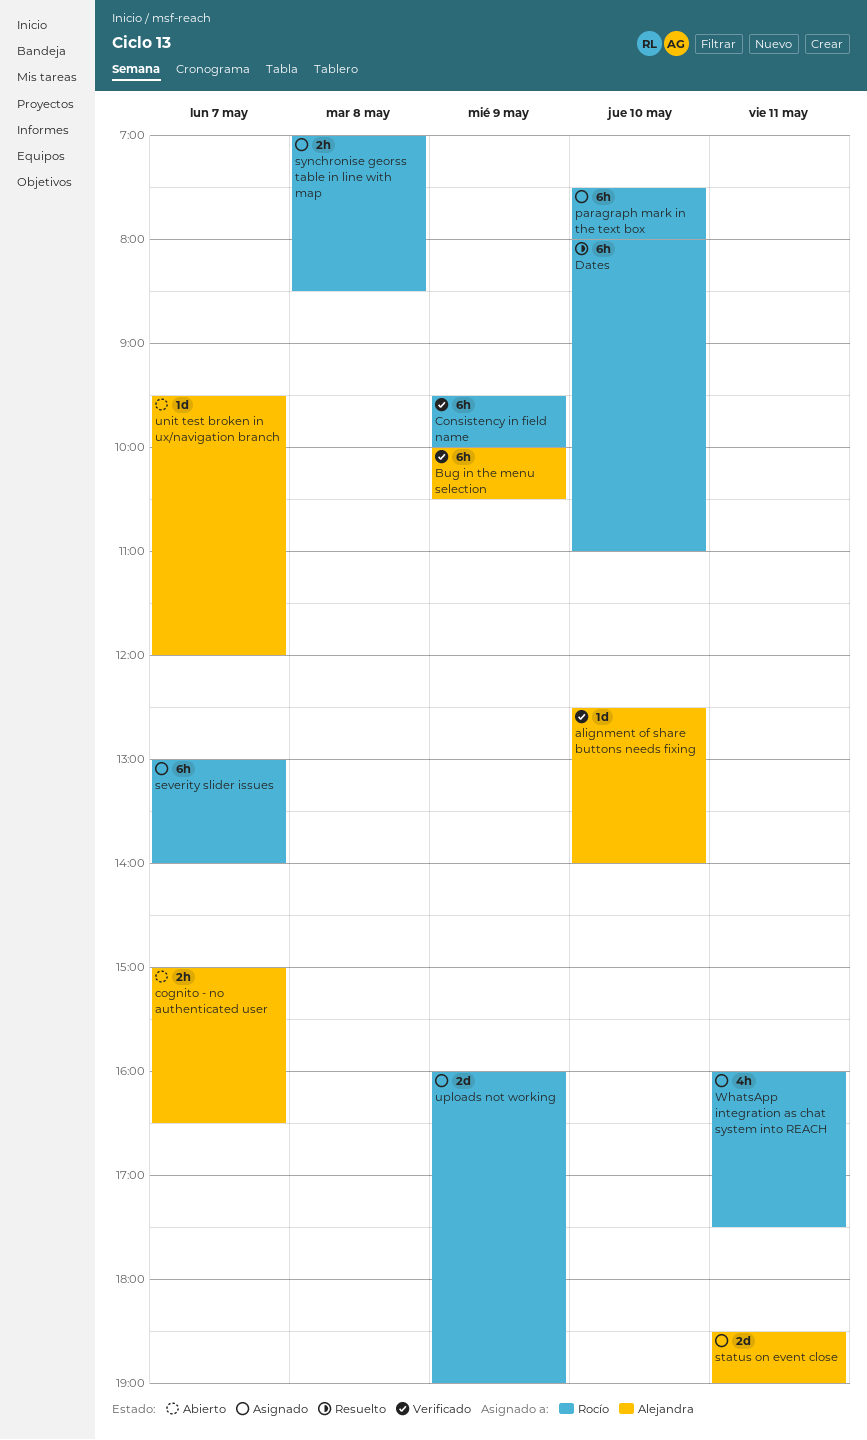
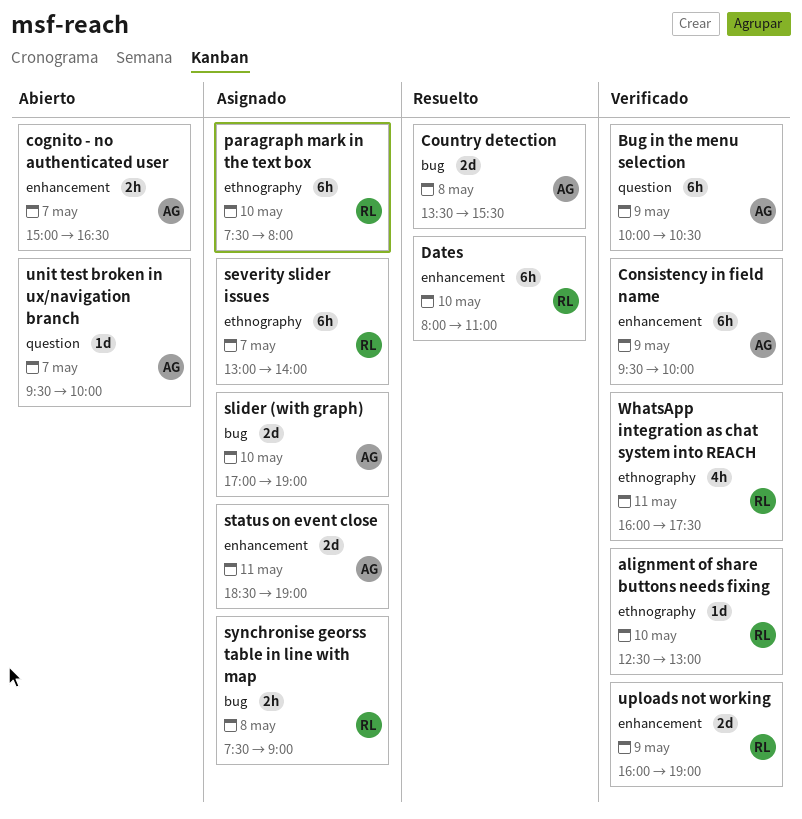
alignment of share buttons needs fixing, owner: Alejandra -> Rocío
alignment of share buttons needs fixing, ends: 14:00 -> 13:00
Consistency in field name, owner: Rocío -> Alejandra
Country detection: none -> present
slider (with graph): none -> present
synchronise georss table in line with map, begins: 07:00 -> 07:30
synchronise georss table in line with map, ends: 08:30 -> 09:00
unit test broken in ux/navigation branch, ends: 12:00 -> 10:00
uploads not working, status: Asignado -> Verificado
WhatsApp integration as chat system into REACH, status: Asignado -> Verificado

